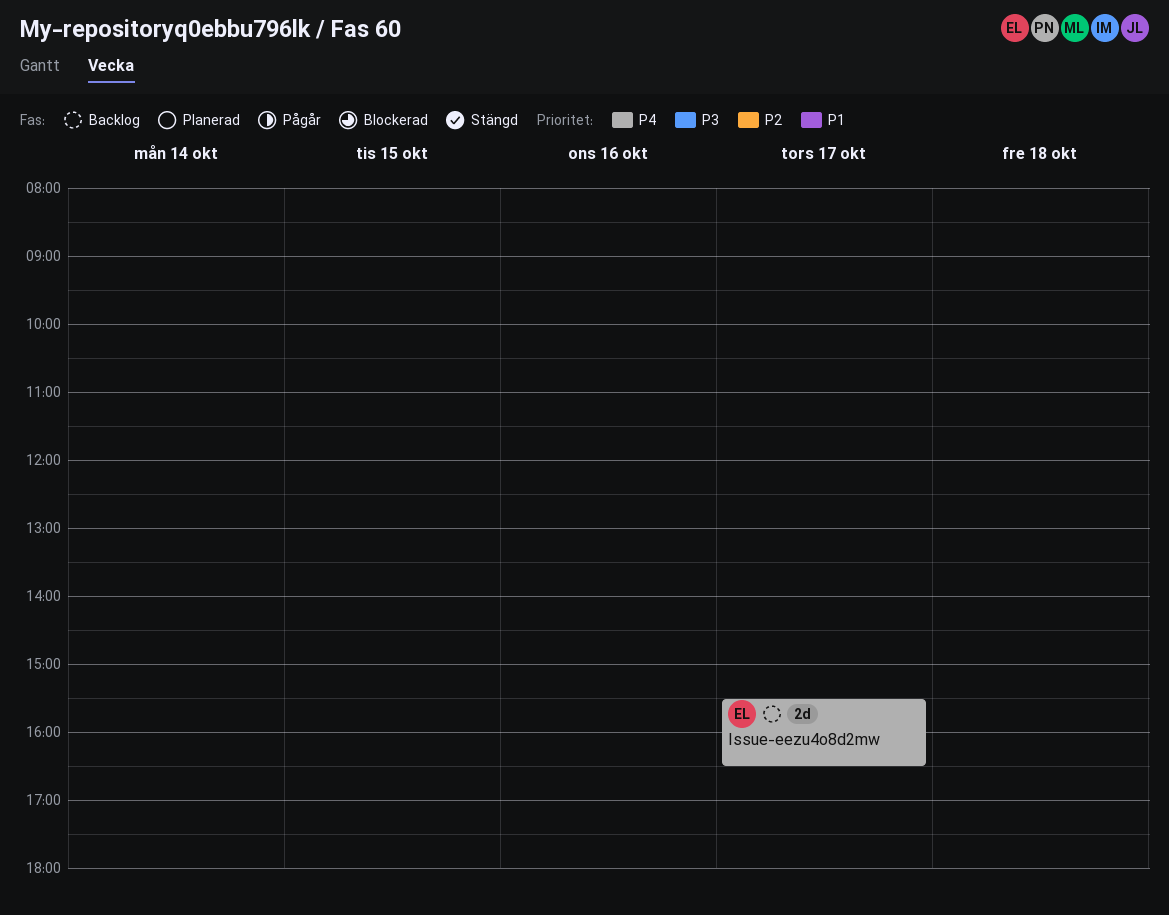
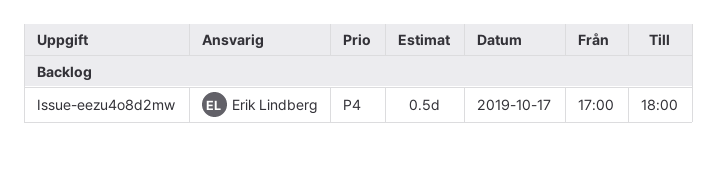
Issue-eezu4o8d2mw, estimate: 2d -> 0.5d
Issue-eezu4o8d2mw, begins: 15:30 -> 17:00
Issue-eezu4o8d2mw, ends: 16:30 -> 18:00

